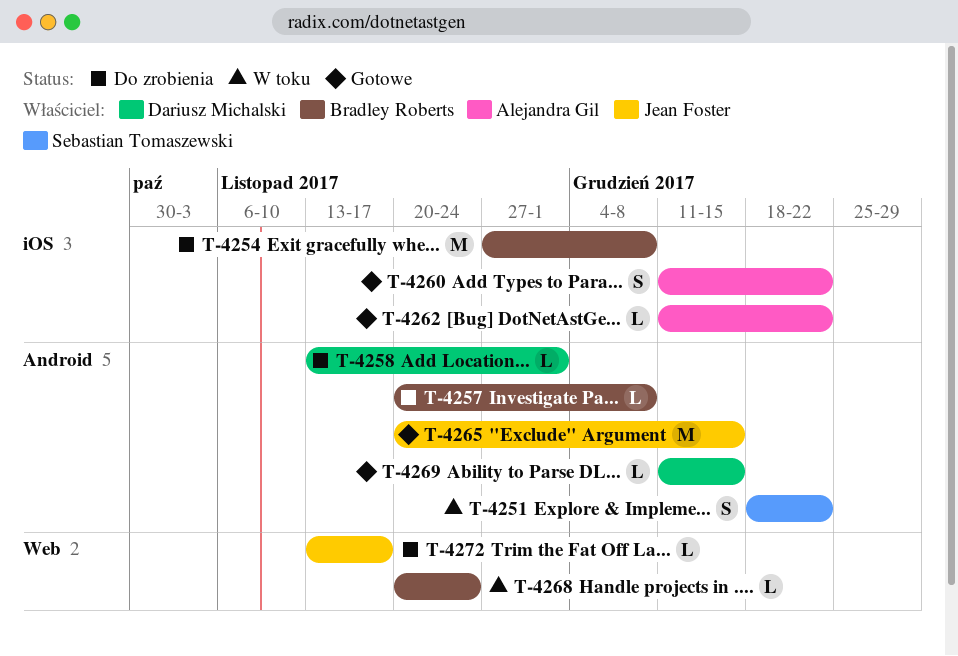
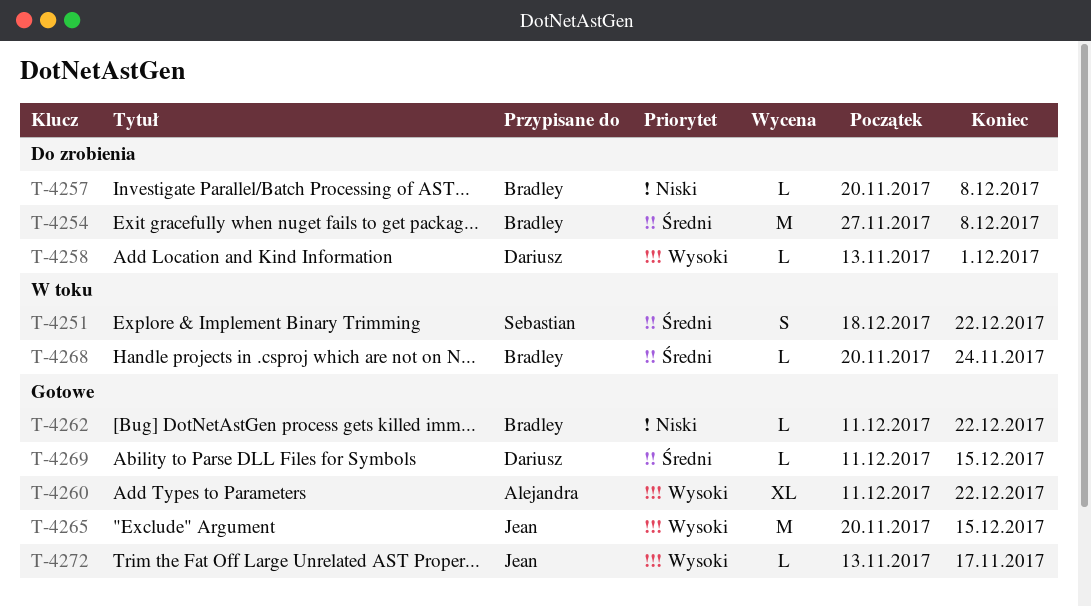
T-4260, estimate: S -> XL
T-4262, owner: Alejandra Gil -> Bradley Roberts
T-4272, status: Do zrobienia -> Gotowe

